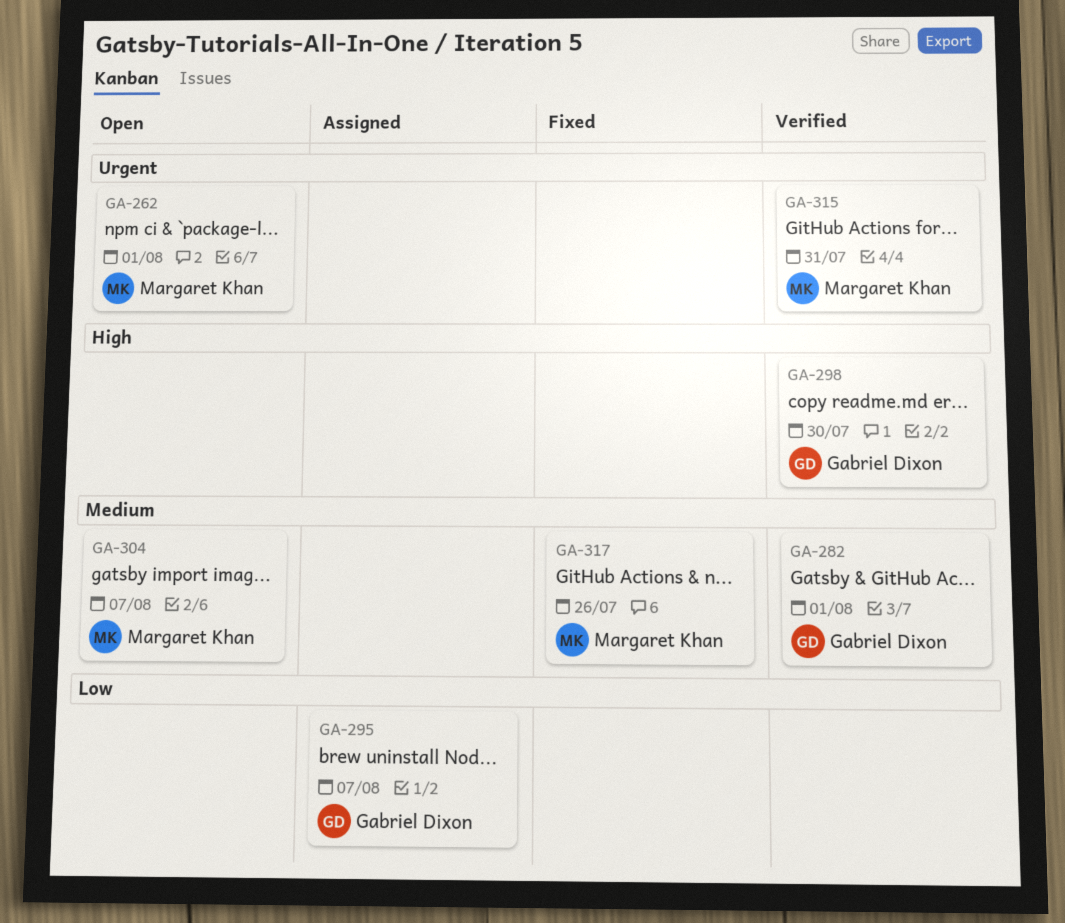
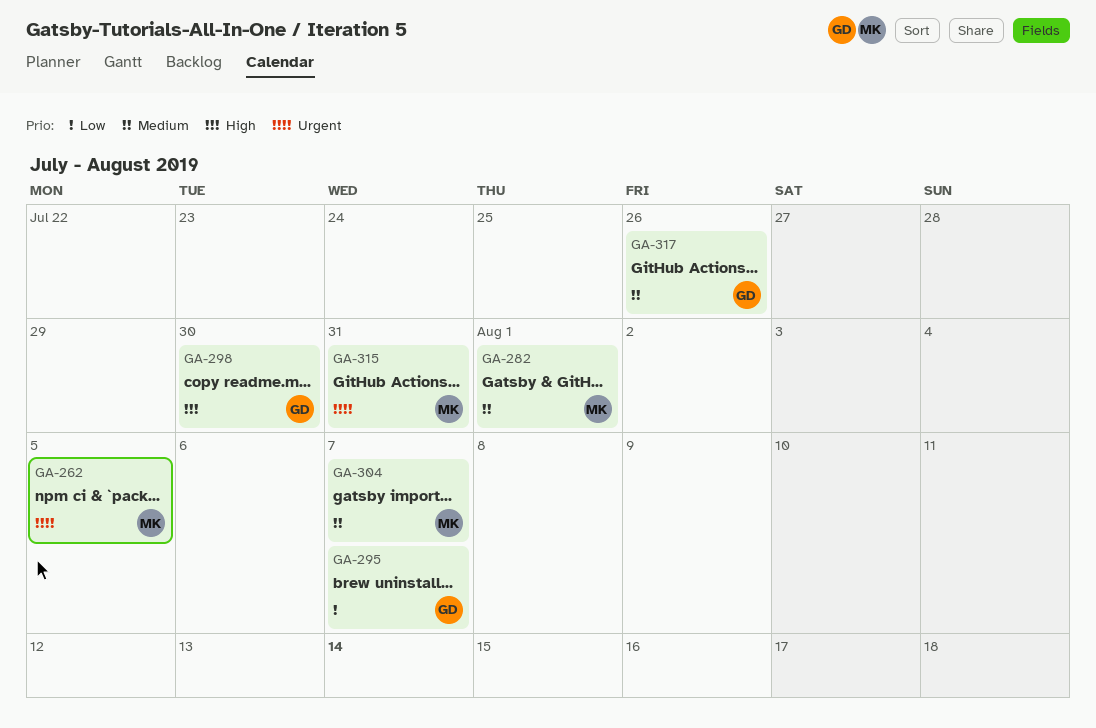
GA-262, due: Aug 1 -> Aug 5
GA-282, owner: Gabriel Dixon -> Margaret Khan
GA-317, owner: Margaret Khan -> Gabriel Dixon

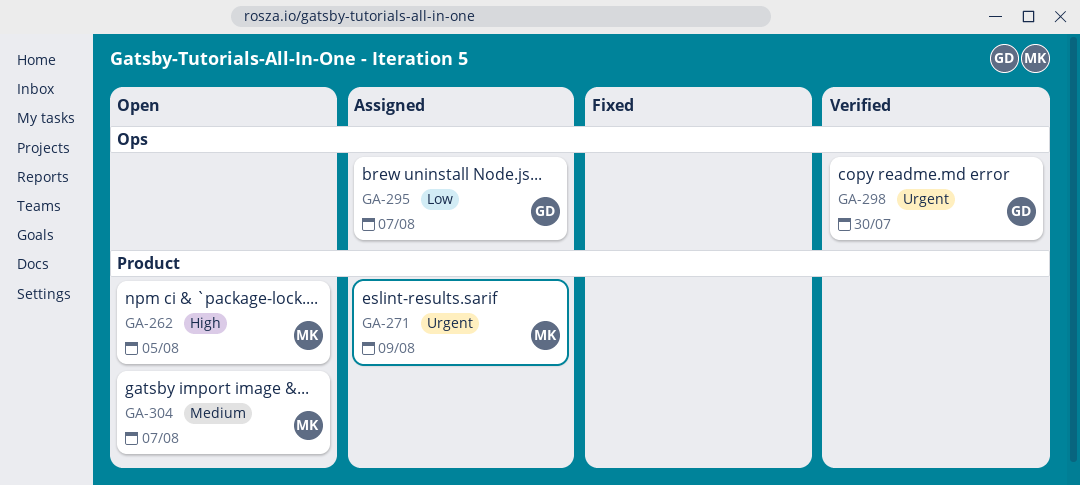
GA-262, priority: Urgent -> High
GA-271: none -> present
GA-282: present -> none
GA-298, priority: High -> Urgent
GA-315: present -> none
GA-317: present -> none

